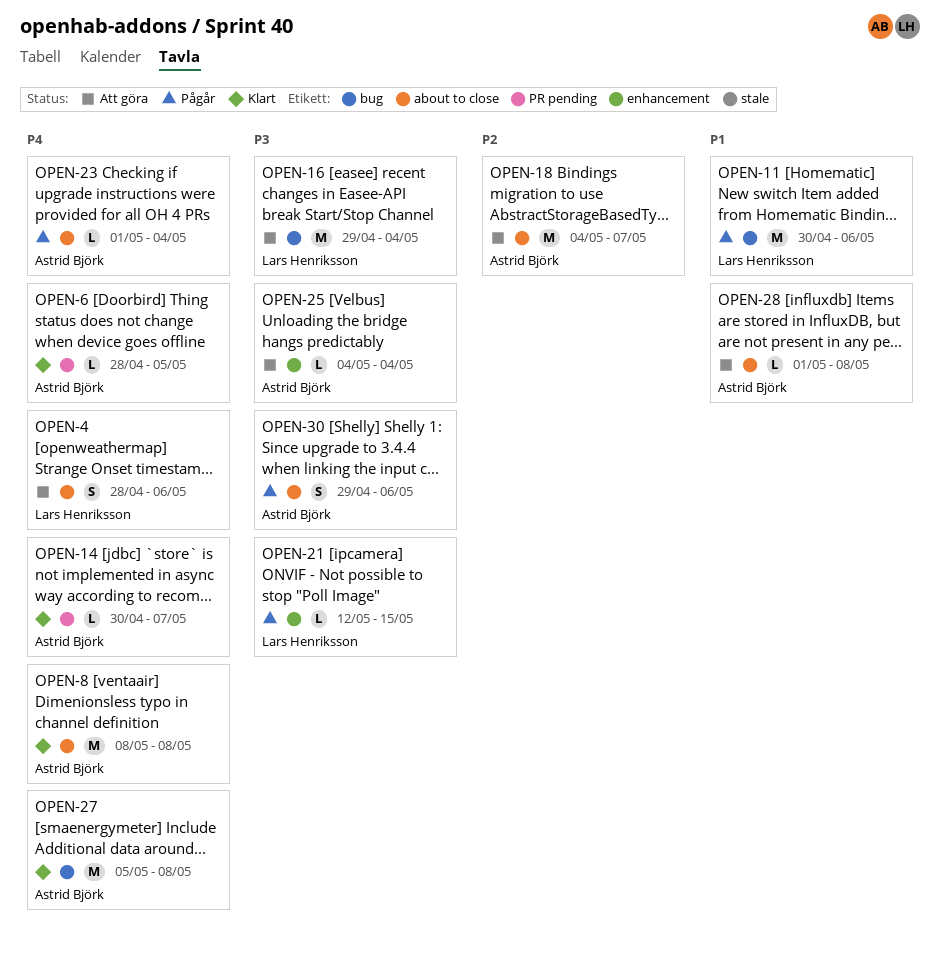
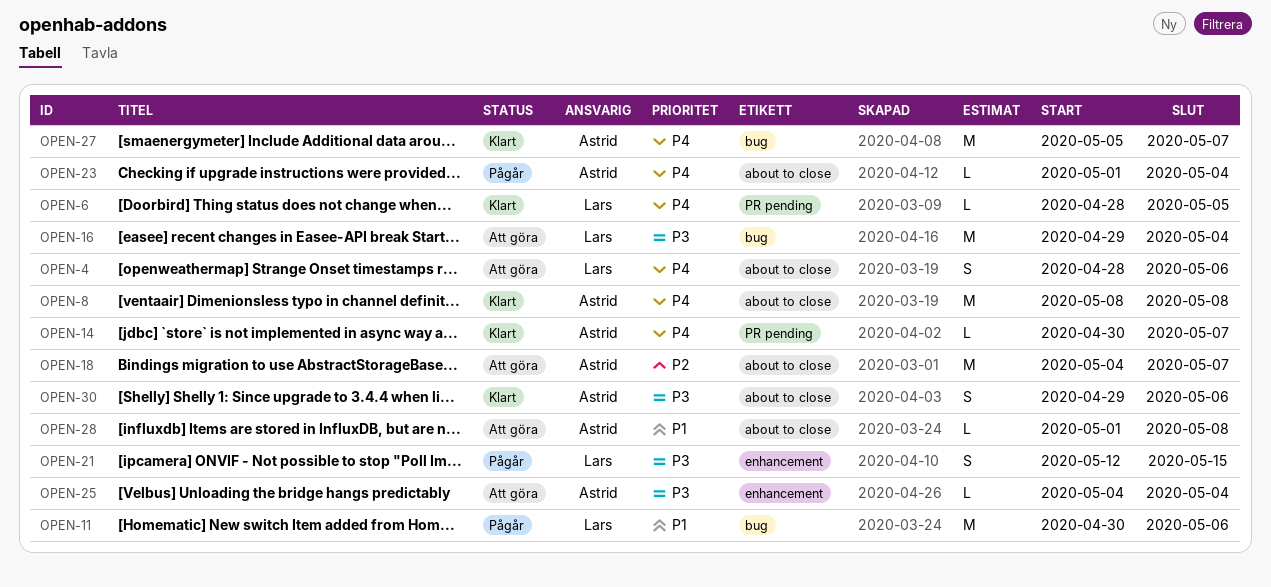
OPEN-6, owner: Astrid Björk -> Lars Henriksson
OPEN-21, estimate: L -> S
OPEN-27, due: May 8 -> May 7
OPEN-30, status: Pågår -> Klart

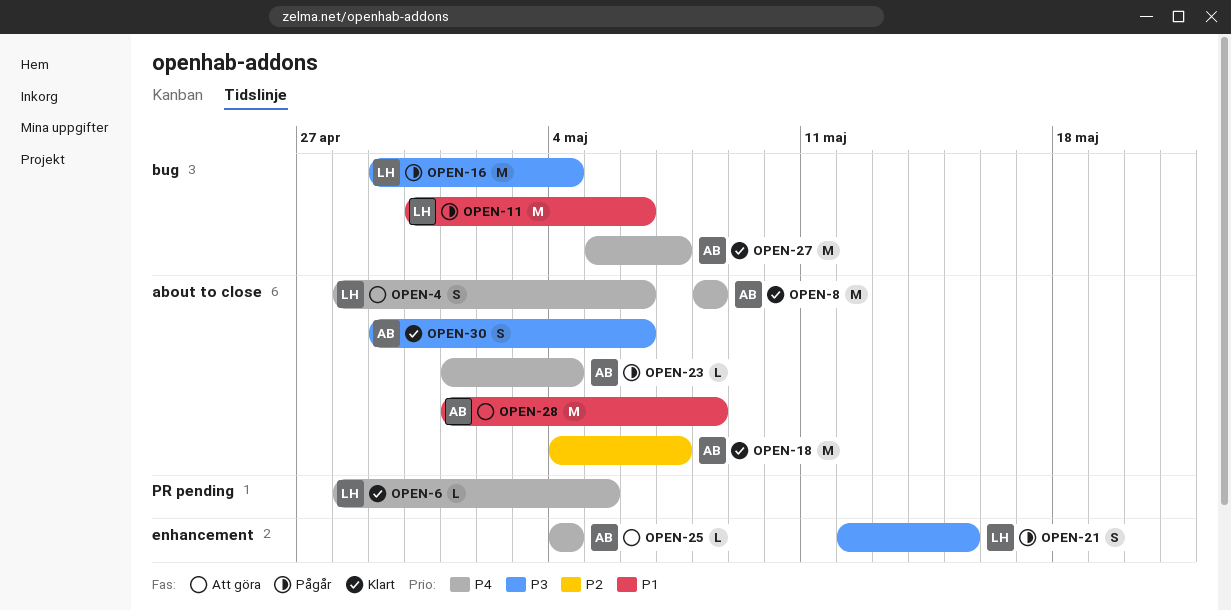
OPEN-14: present -> none
OPEN-16, status: Att göra -> Pågår
OPEN-18, status: Att göra -> Klart
OPEN-25, priority: P3 -> P4
OPEN-28, estimate: L -> M

